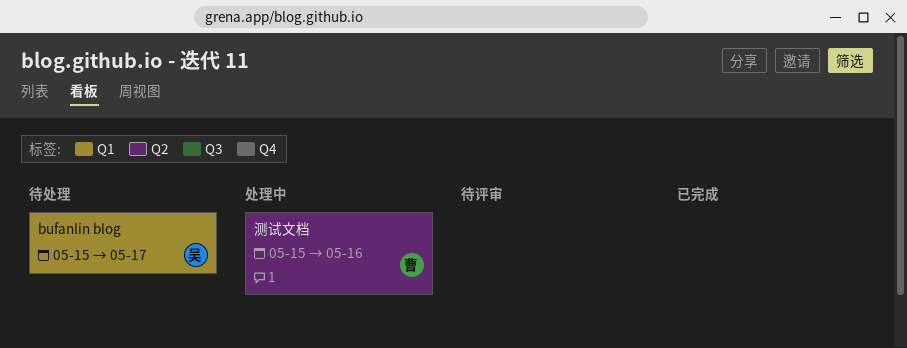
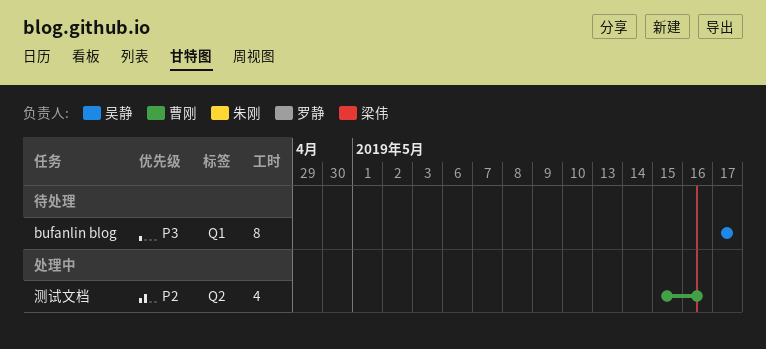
bufanlin blog, start: May 15 -> May 17

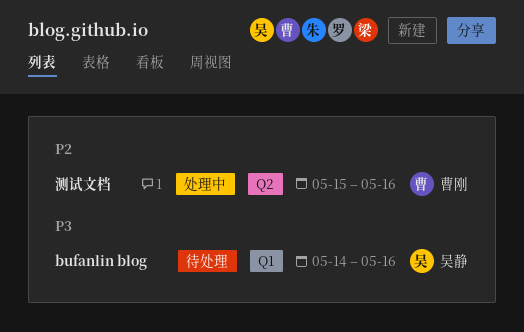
bufanlin blog, start: May 17 -> May 14
bufanlin blog, due: May 17 -> May 16

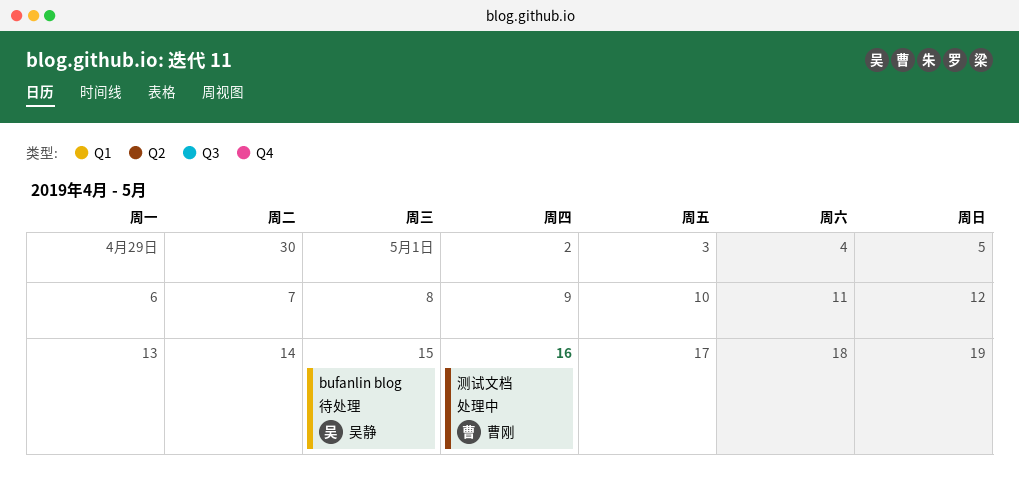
bufanlin blog, due: May 16 -> May 15

